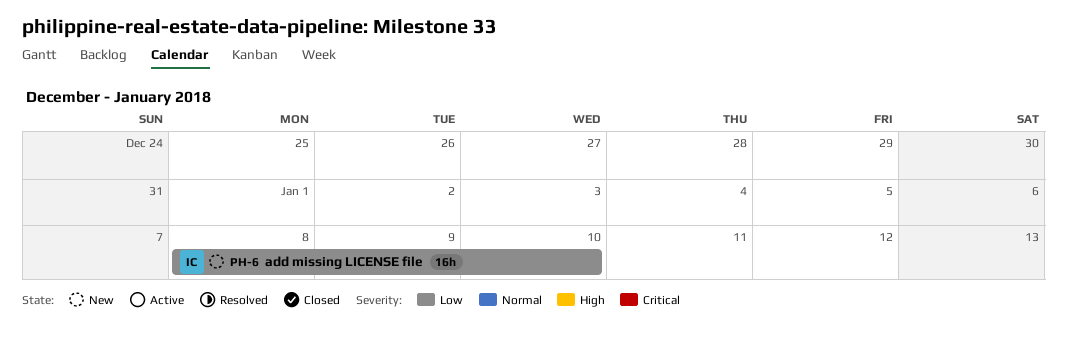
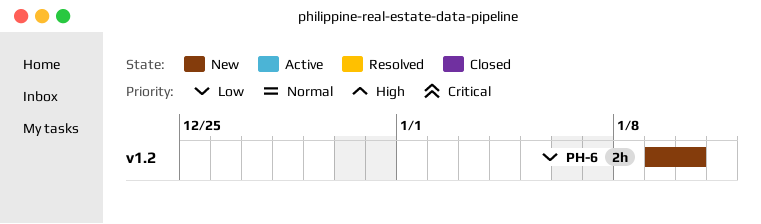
PH-6, estimate: 16h -> 2h
PH-6, start: Jan 8 -> Jan 9

